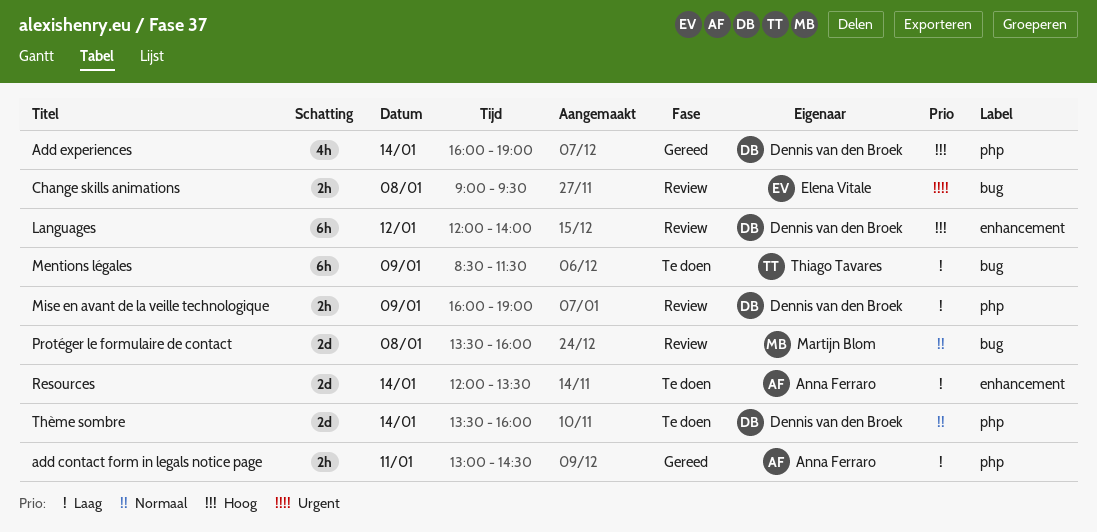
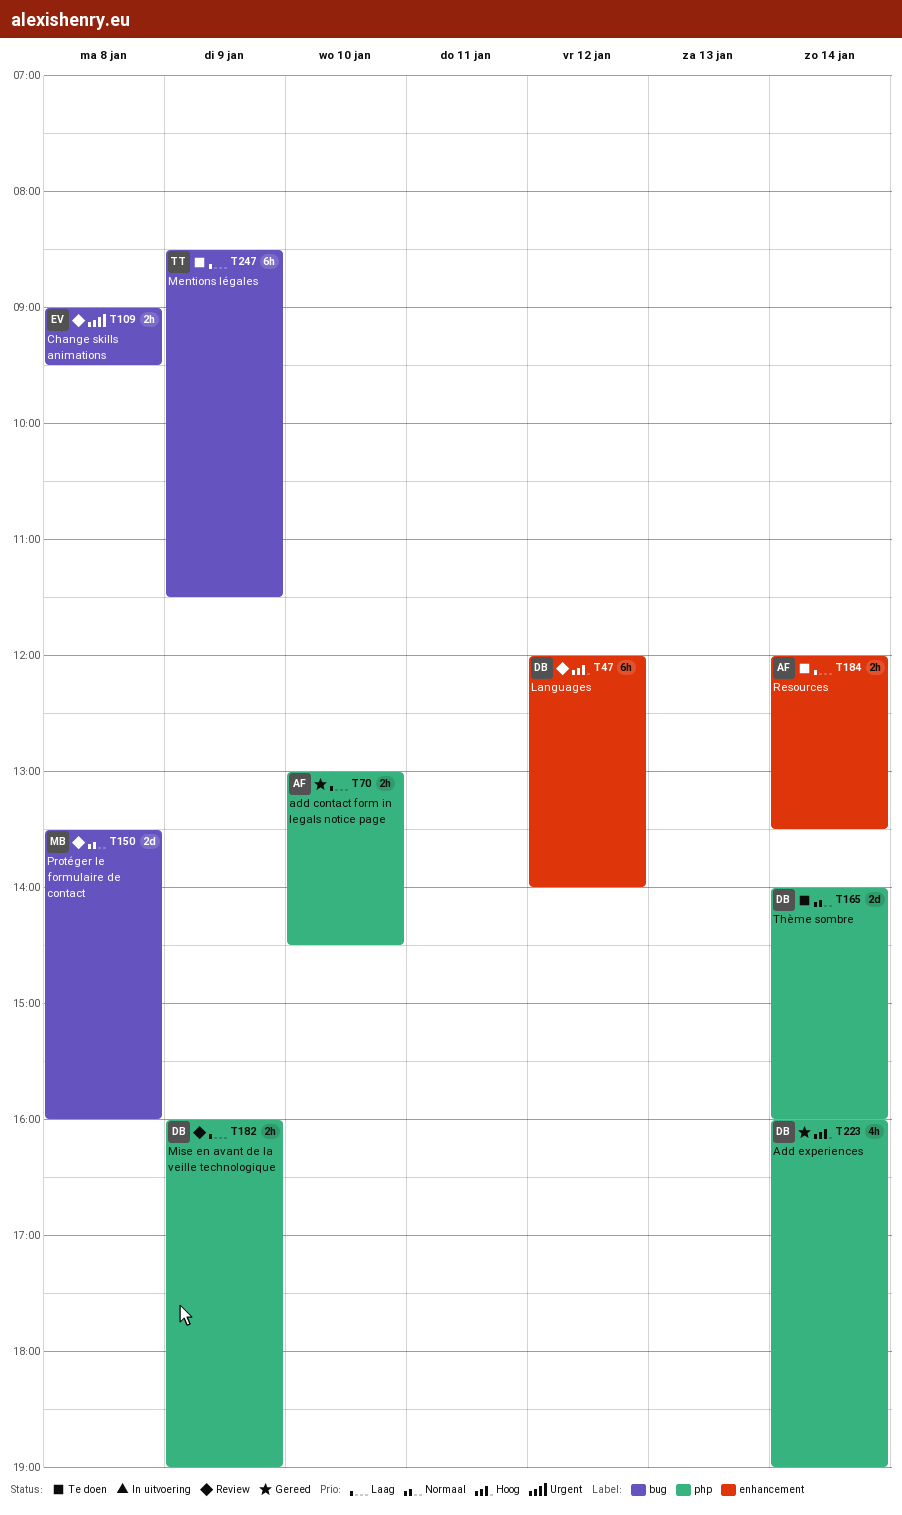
add contact form in legals notice page, day: Jan 11 -> Jan 10
Resources, estimate: 2d -> 2h
Thème sombre, begins: 13:30 -> 14:00

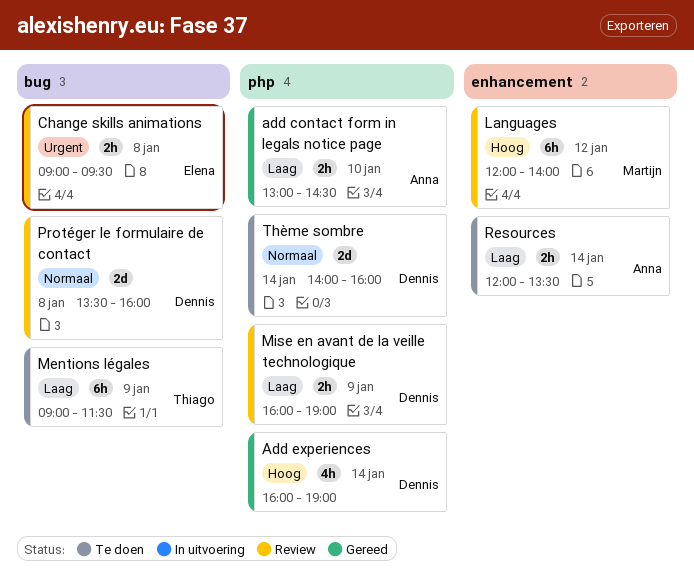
Languages, owner: Dennis -> Martijn
Mentions légales, begins: 08:30 -> 09:00
Protéger le formulaire de contact, owner: Martijn -> Dennis

